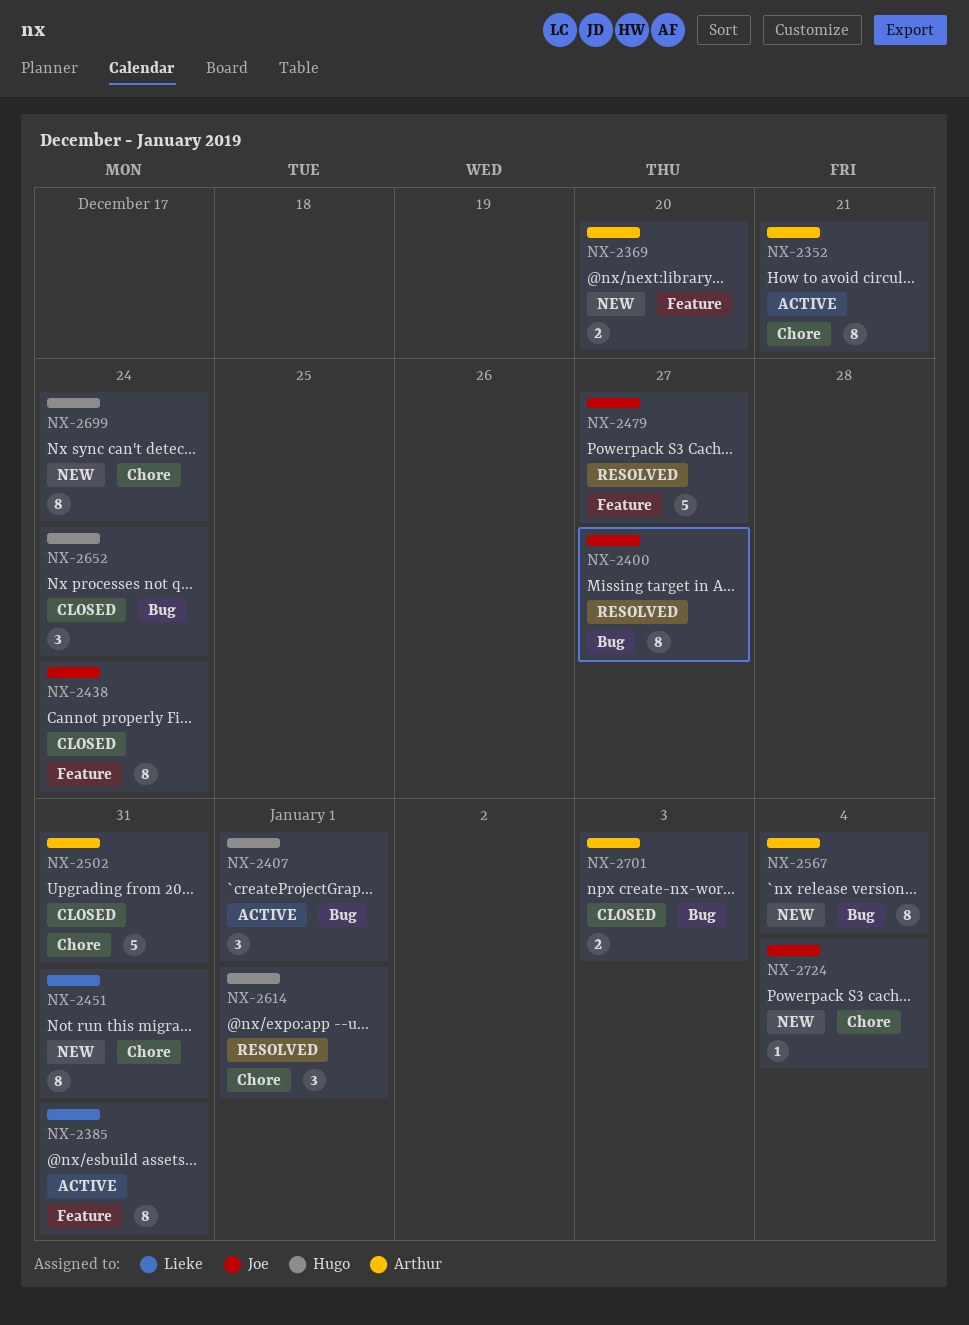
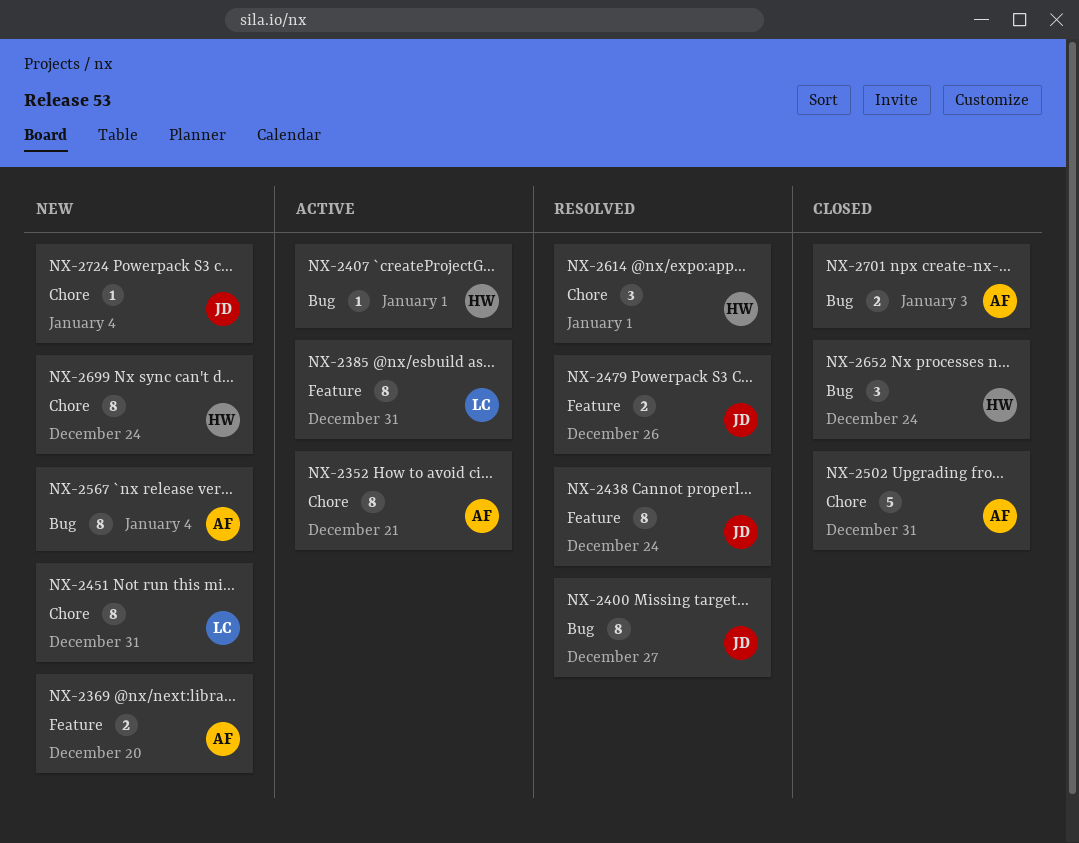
NX-2407, estimate: 3 -> 1
NX-2438, status: Closed -> Resolved
NX-2479, estimate: 5 -> 2
NX-2479, due: Dec 27 -> Dec 26

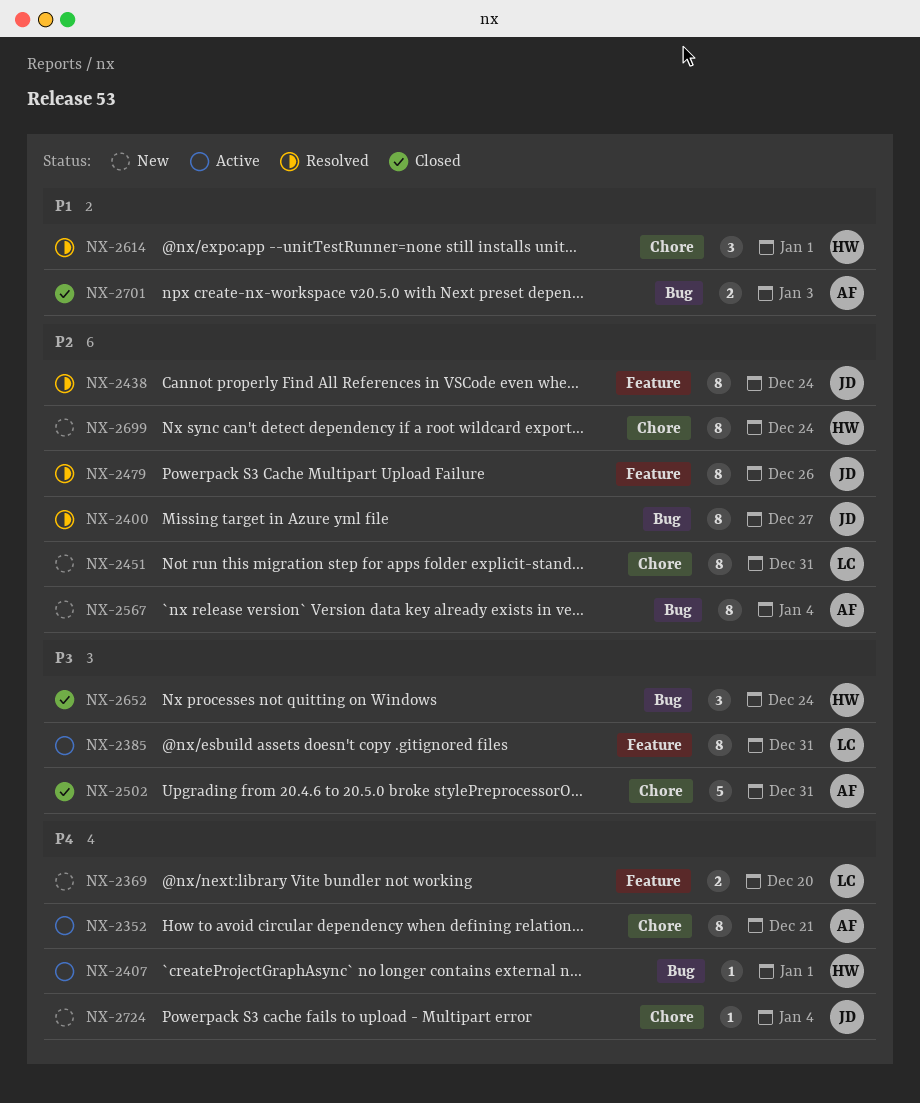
NX-2369, owner: AF -> LC
NX-2479, estimate: 2 -> 8

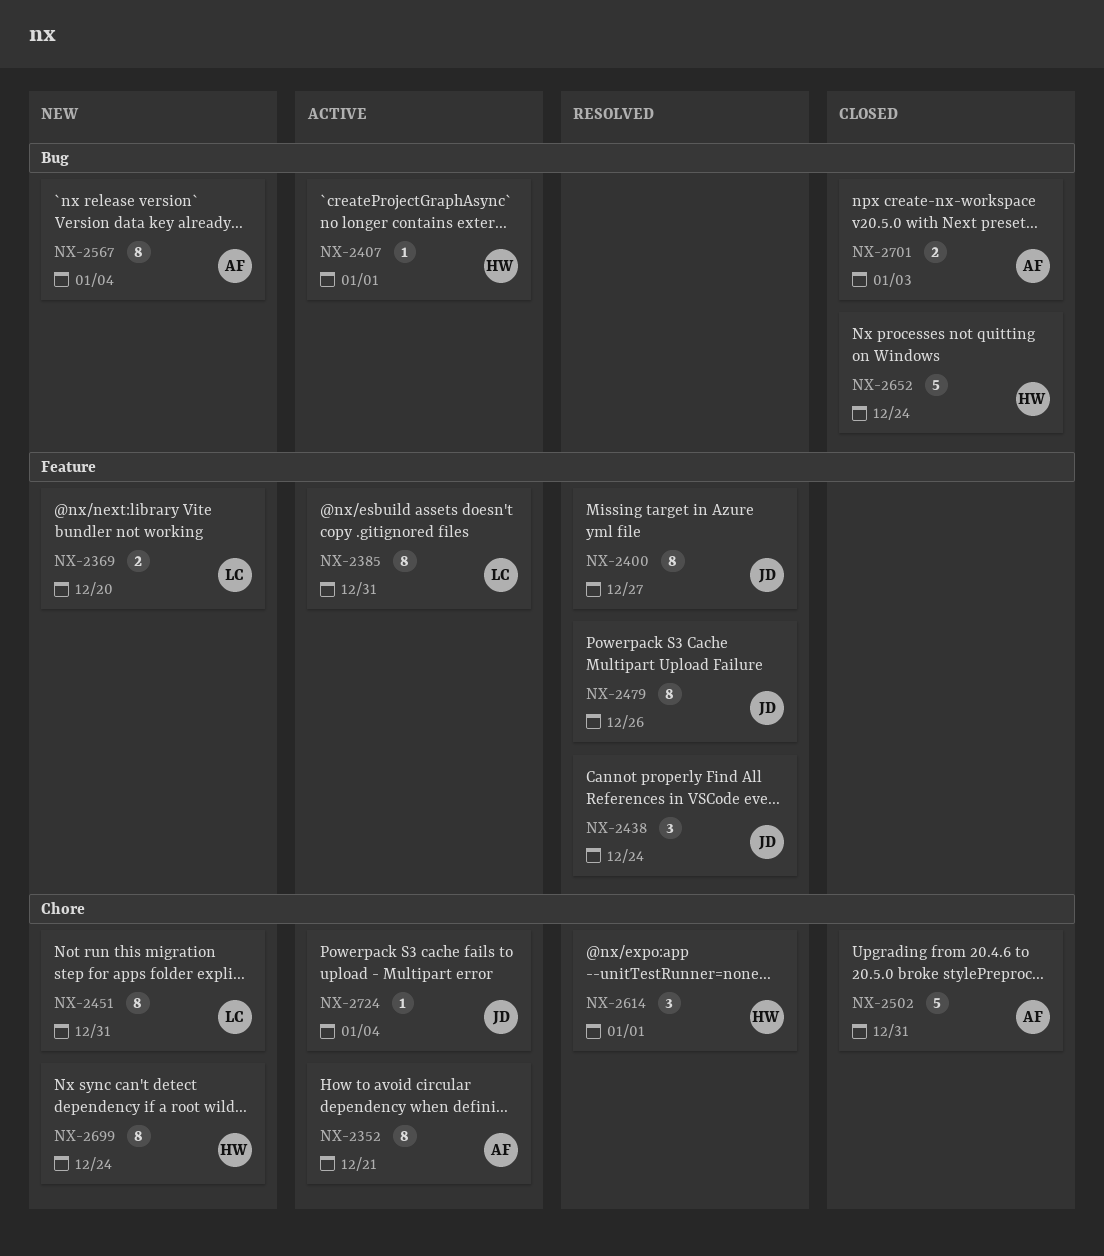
NX-2400, label: Bug -> Feature
NX-2438, estimate: 8 -> 3
NX-2652, estimate: 3 -> 5
NX-2724, status: New -> Active

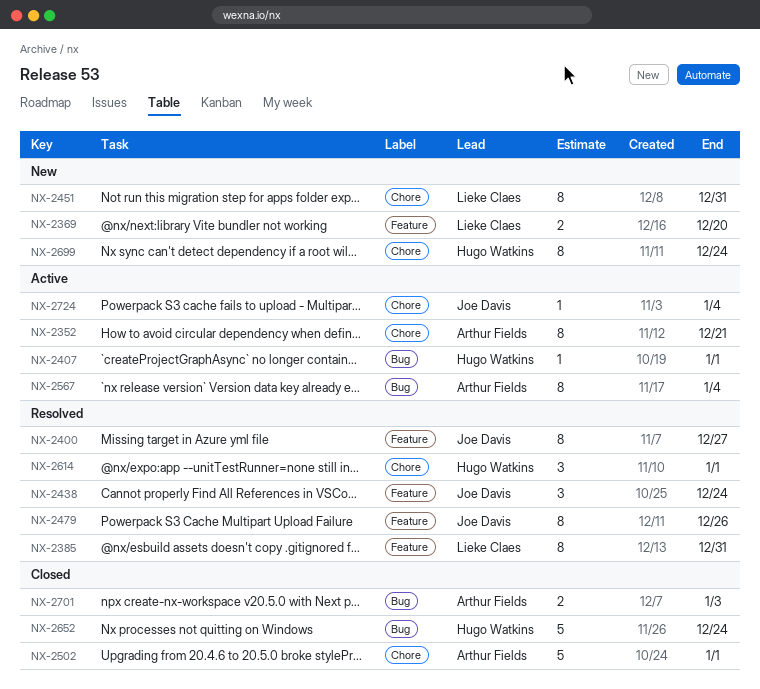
NX-2385, status: Active -> Resolved
NX-2502, due: Dec 31 -> Jan 1
NX-2567, status: New -> Active

